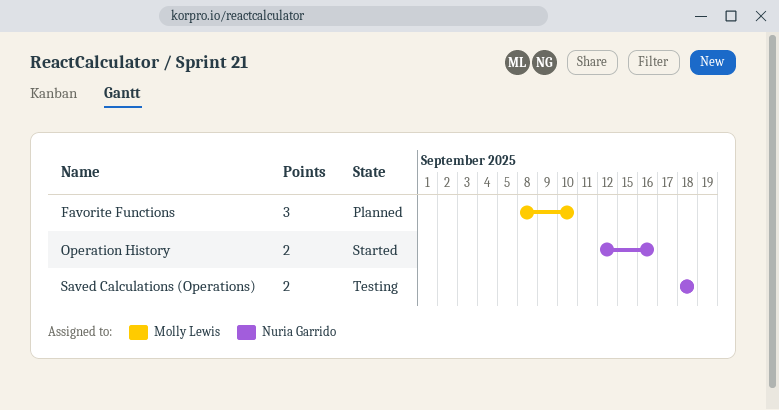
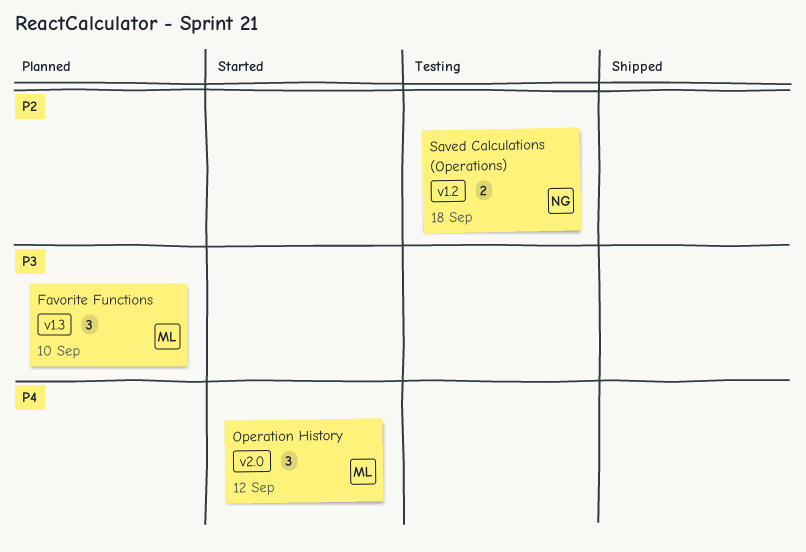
Operation History, owner: Nuria Garrido -> Molly Lewis
Operation History, estimate: 2 -> 3
Operation History, due: Sep 16 -> Sep 12

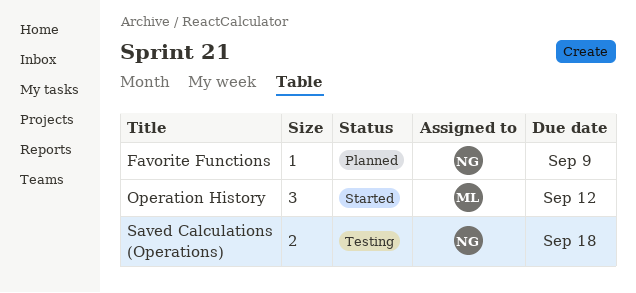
Favorite Functions, owner: ML -> NG
Favorite Functions, estimate: 3 -> 1
Favorite Functions, due: Sep 10 -> Sep 9

